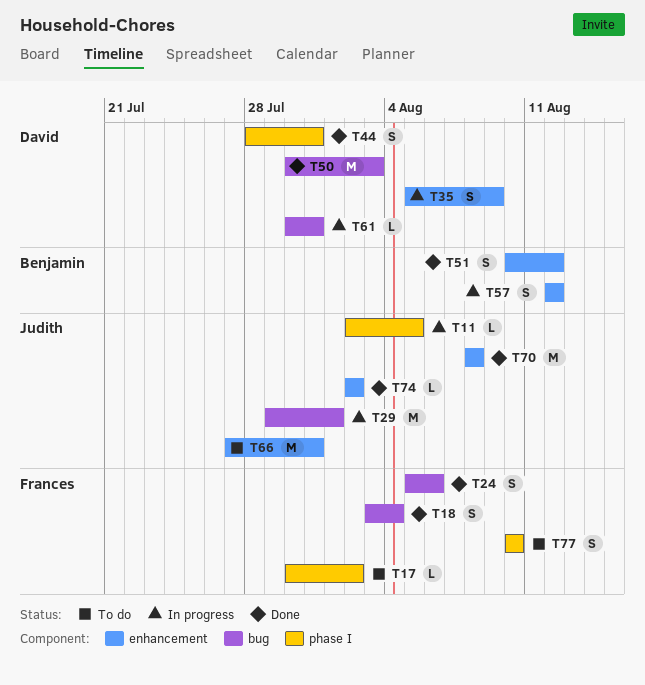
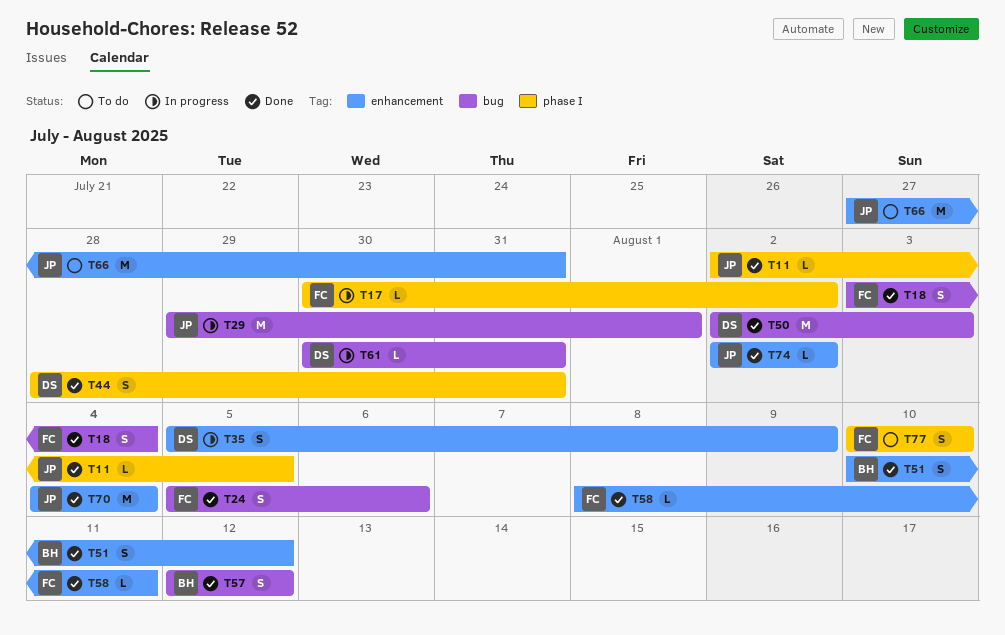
T11, status: In progress -> Done
T17, status: To do -> In progress
T50, start: Jul 30 -> Aug 2
T57, status: In progress -> Done
T57, label: enhancement -> bug
T58: none -> present
T70, start: Aug 8 -> Aug 4
T70, due: Aug 8 -> Aug 4

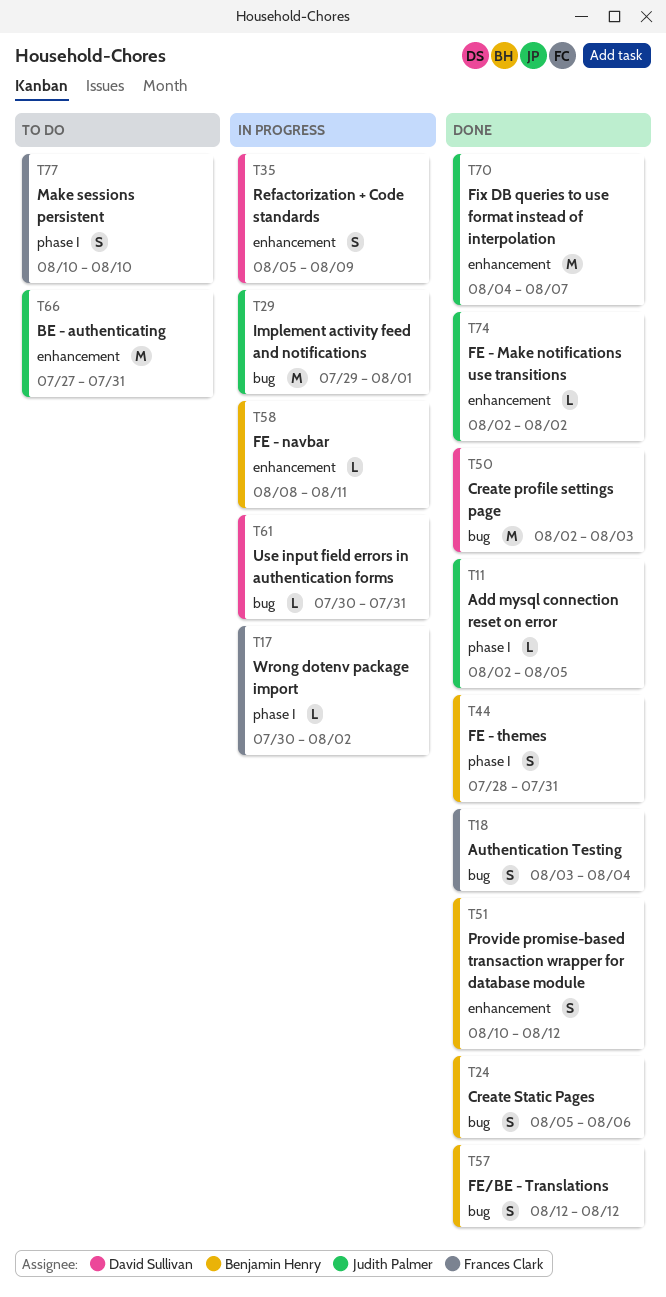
T24, owner: Frances Clark -> Benjamin Henry
T44, owner: David Sullivan -> Benjamin Henry
T58, status: Done -> In progress
T58, owner: Frances Clark -> Benjamin Henry
T70, due: Aug 4 -> Aug 7

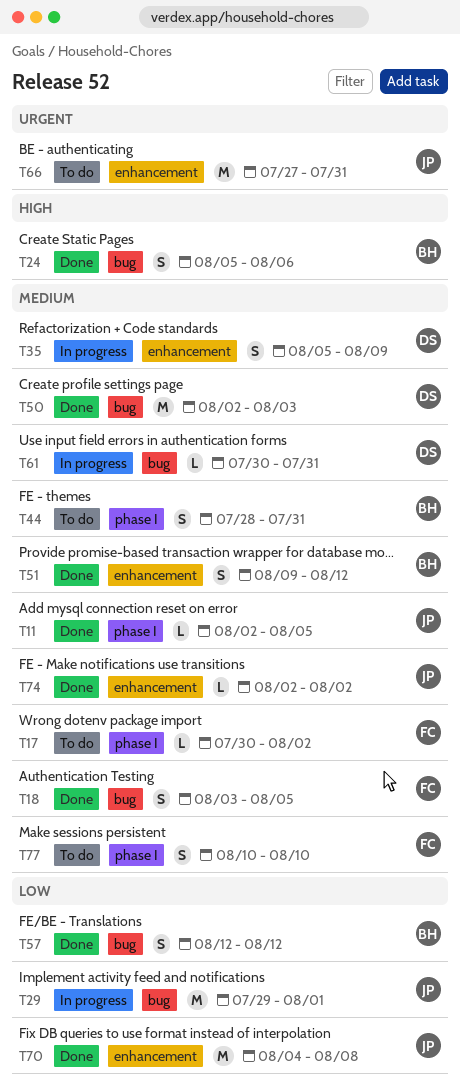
T17, status: In progress -> To do
T18, due: Aug 4 -> Aug 5
T44, status: Done -> To do
T51, start: Aug 10 -> Aug 9
T58: present -> none
T70, due: Aug 7 -> Aug 8

